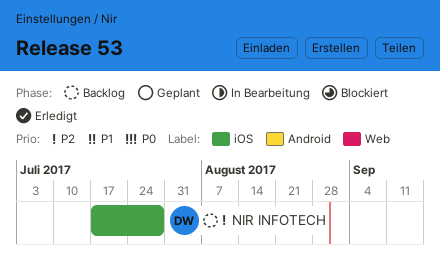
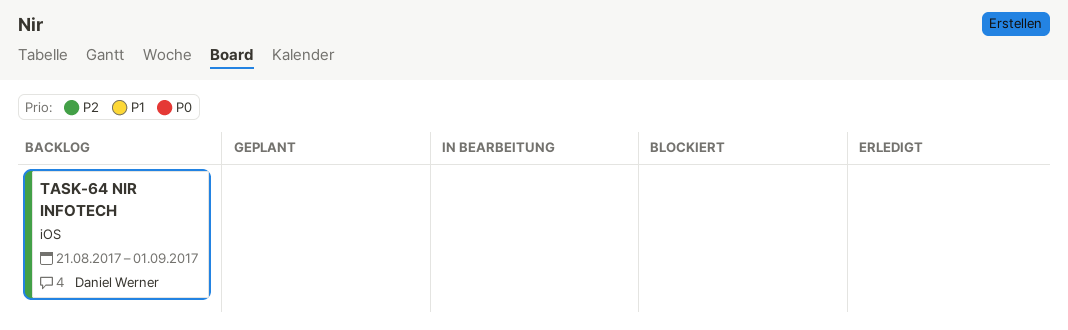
NIR INFOTECH, start: Jul 17 -> Aug 21
NIR INFOTECH, due: Jul 28 -> Sep 1

